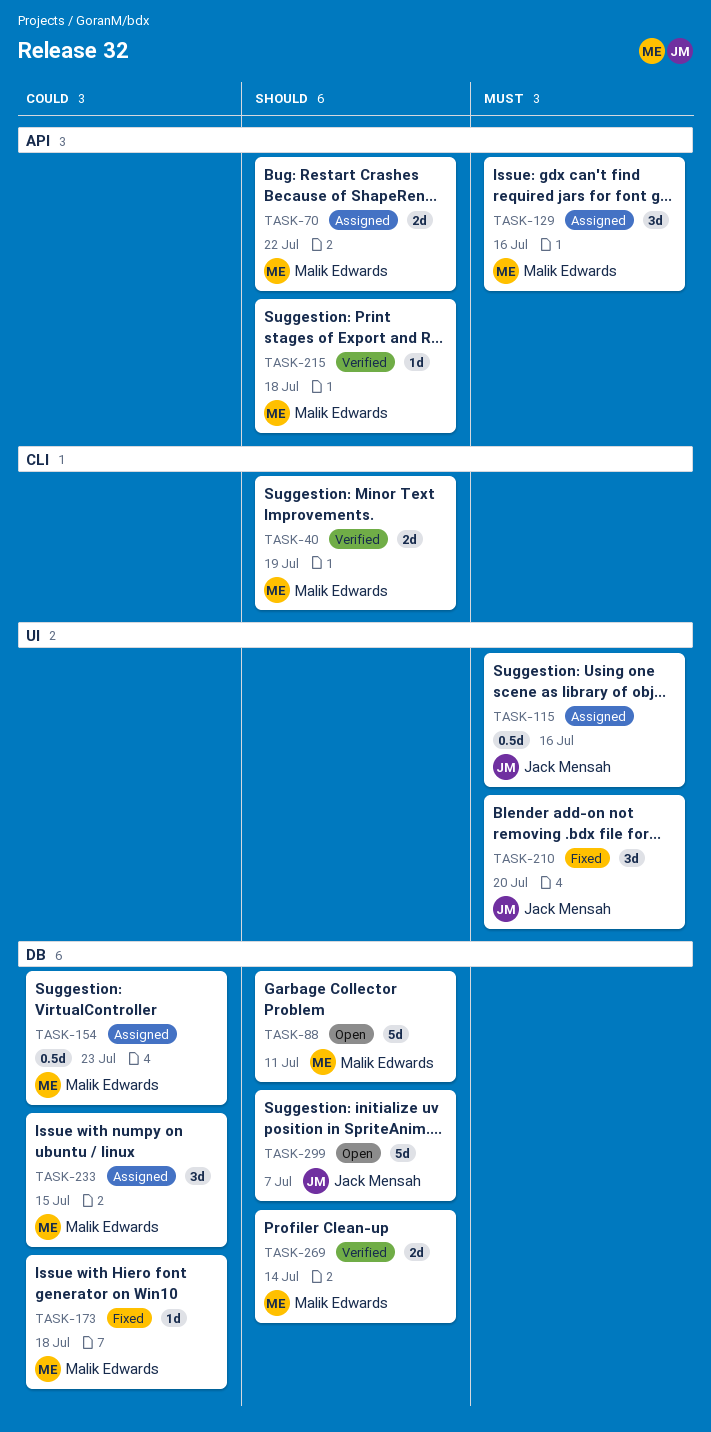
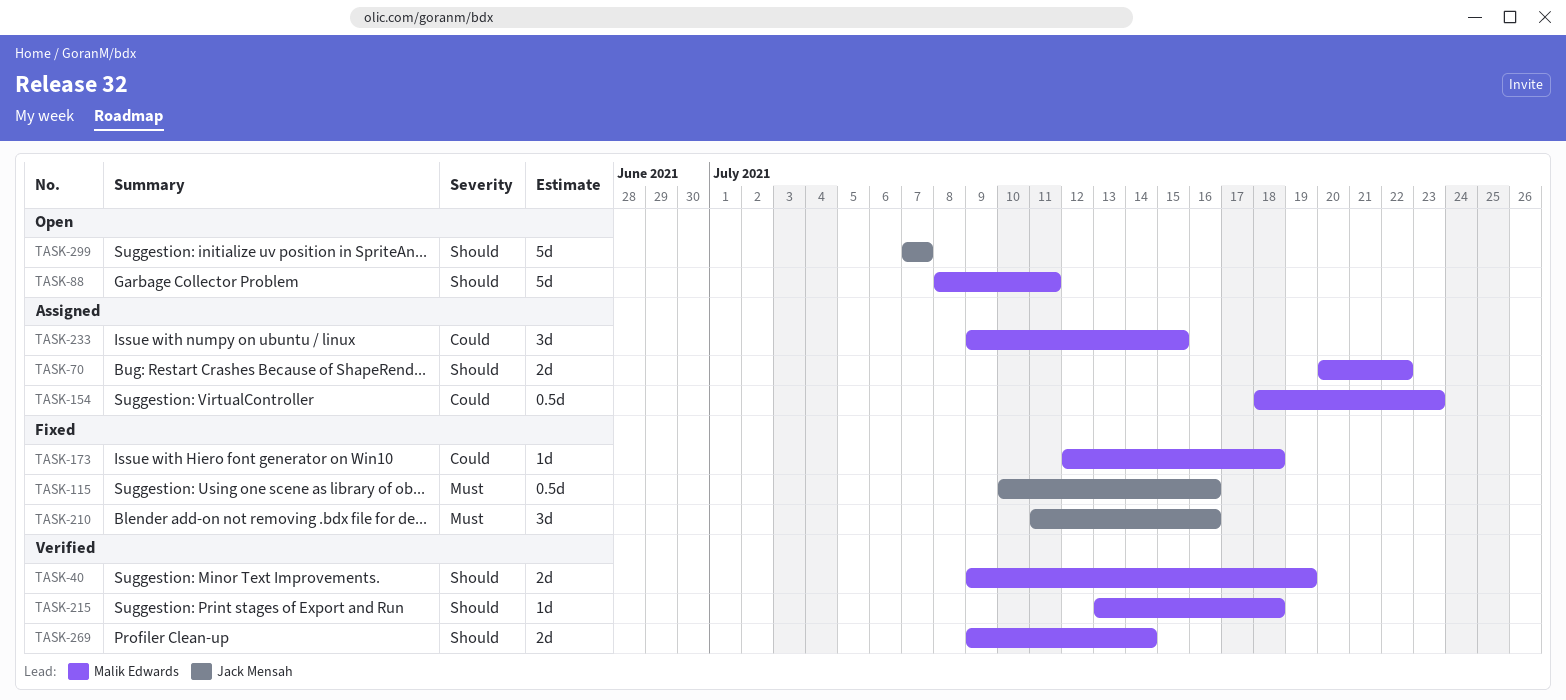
TASK-115, status: Assigned -> Fixed
TASK-129: present -> none
TASK-210, due: Jul 20 -> Jul 16

